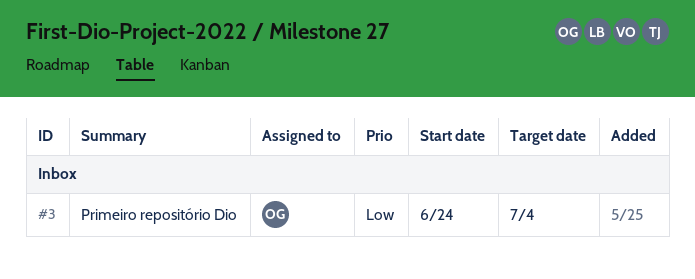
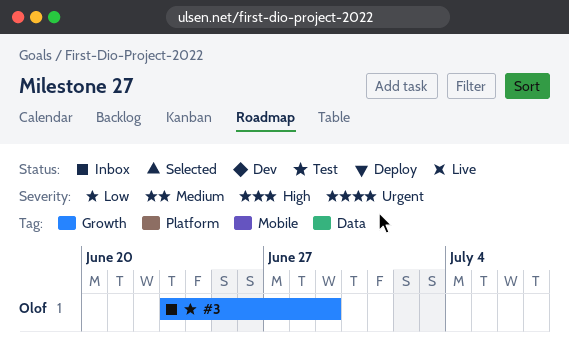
#3, start: Jun 24 -> Jun 23
#3, due: Jul 4 -> Jun 29

